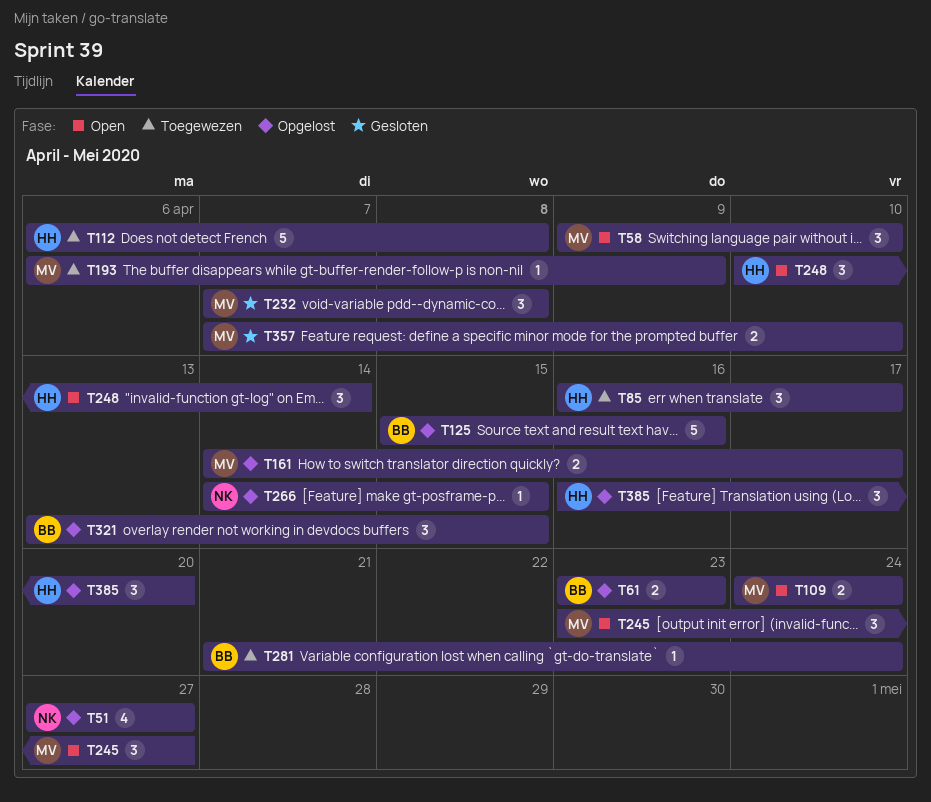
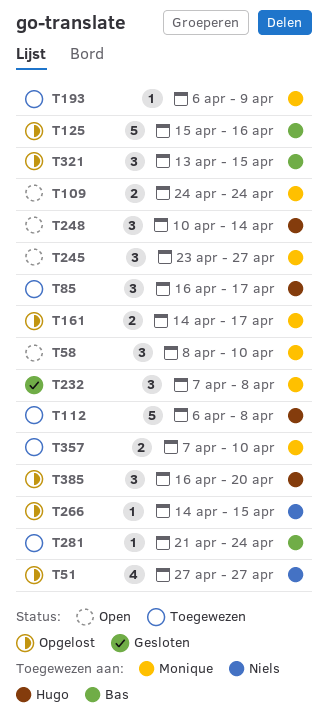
T58, start: Apr 9 -> Apr 8
T61: present -> none
T357, status: Gesloten -> Toegewezen

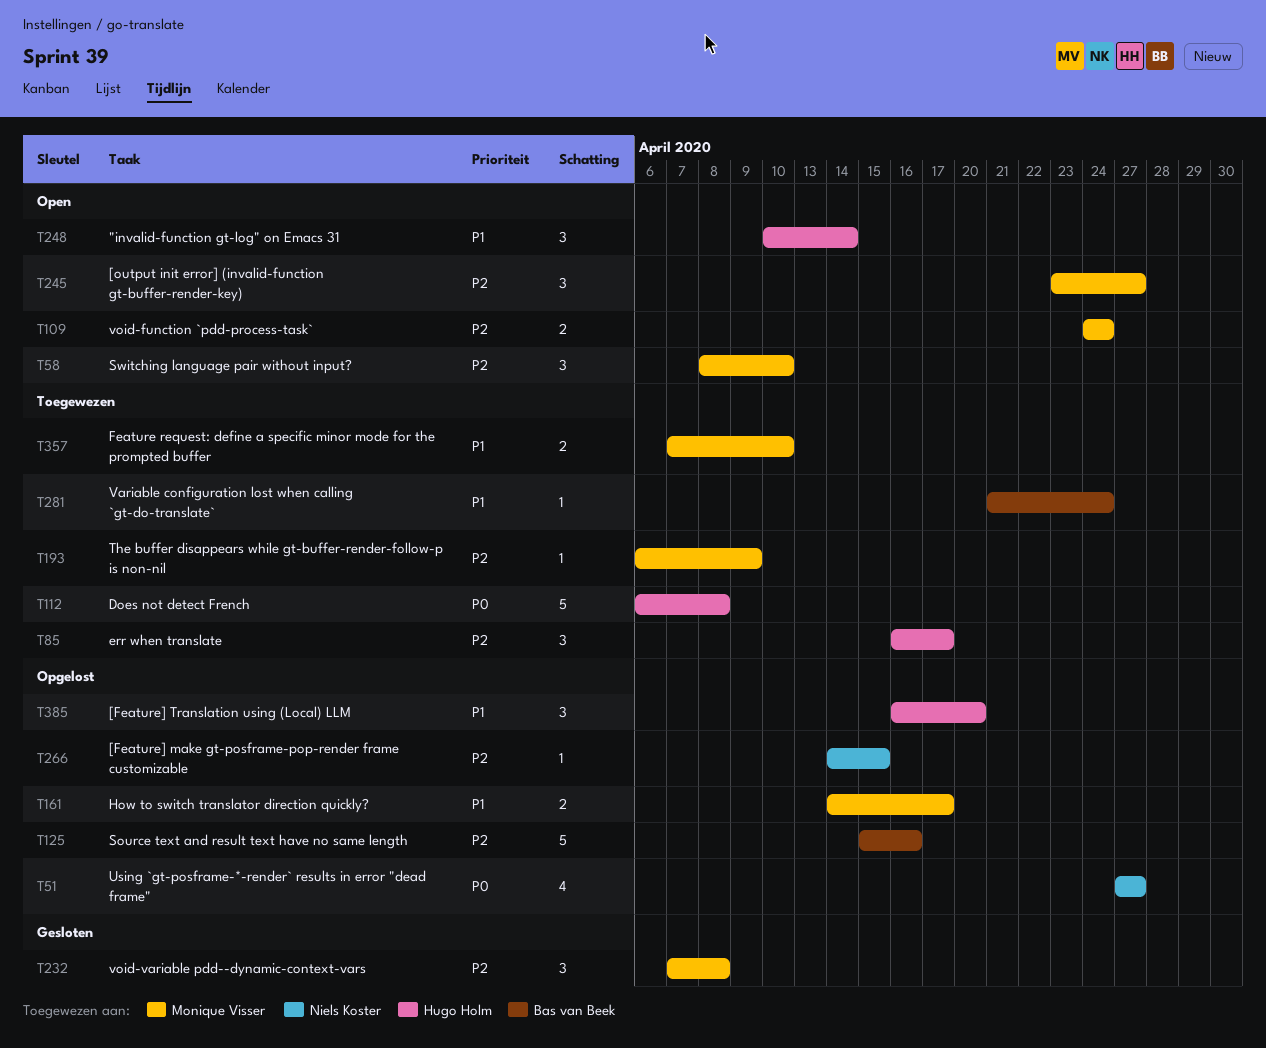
T321: present -> none

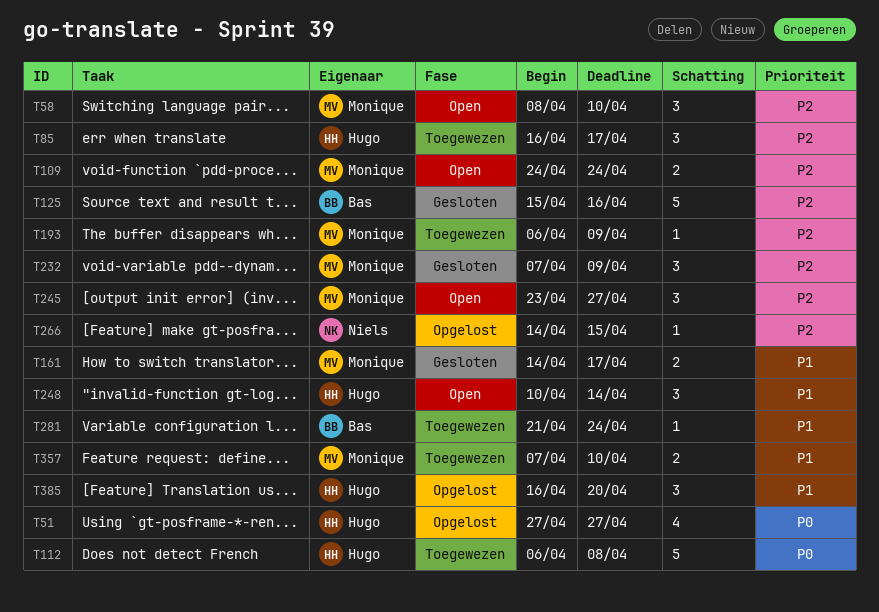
T51, owner: Niels Koster -> Hugo Holm
T125, status: Opgelost -> Gesloten
T161, status: Opgelost -> Gesloten
T232, due: Apr 8 -> Apr 9

